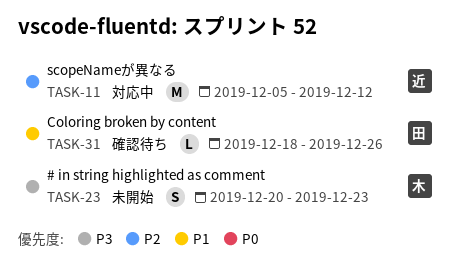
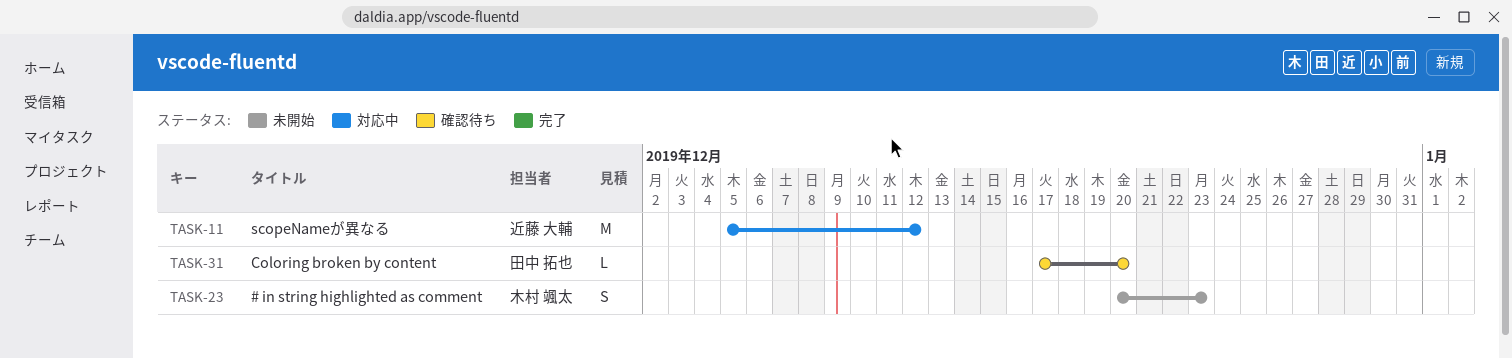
TASK-31, start: Dec 18 -> Dec 17
TASK-31, due: Dec 26 -> Dec 20

